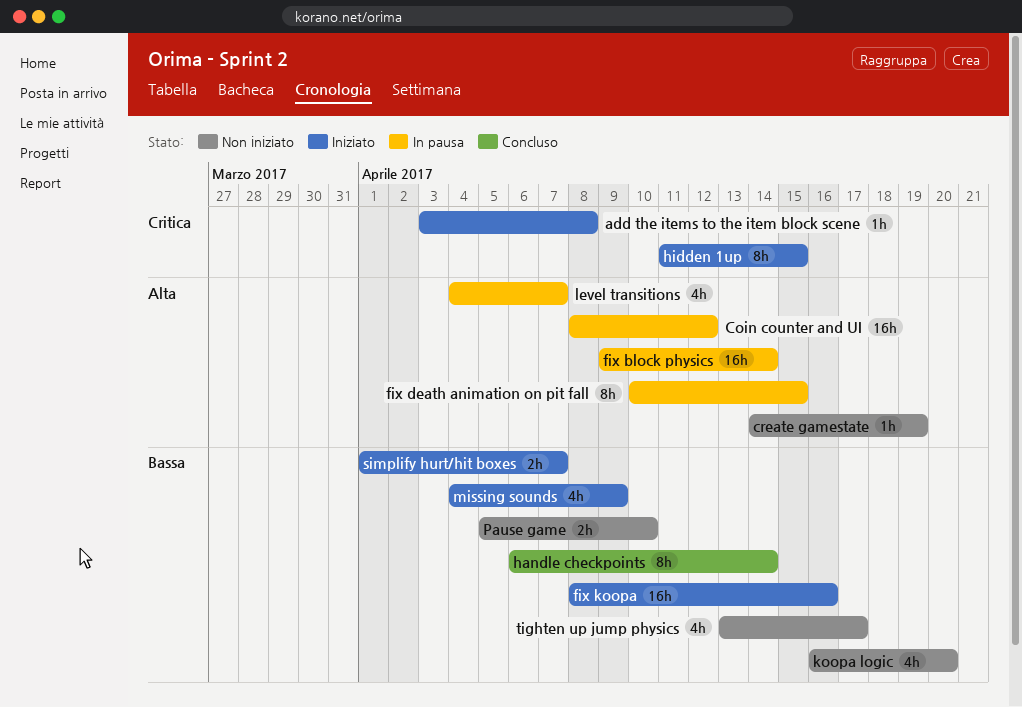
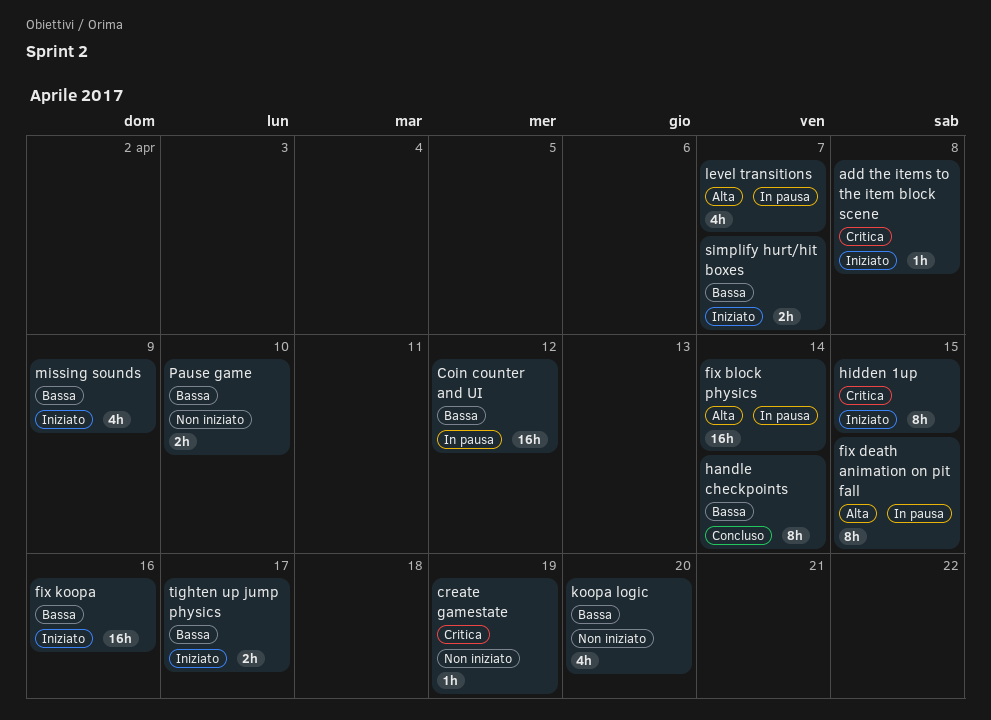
Coin counter and UI, priority: Alta -> Bassa
create gamestate, priority: Alta -> Critica
tighten up jump physics, status: Non iniziato -> Iniziato
tighten up jump physics, estimate: 4h -> 2h

